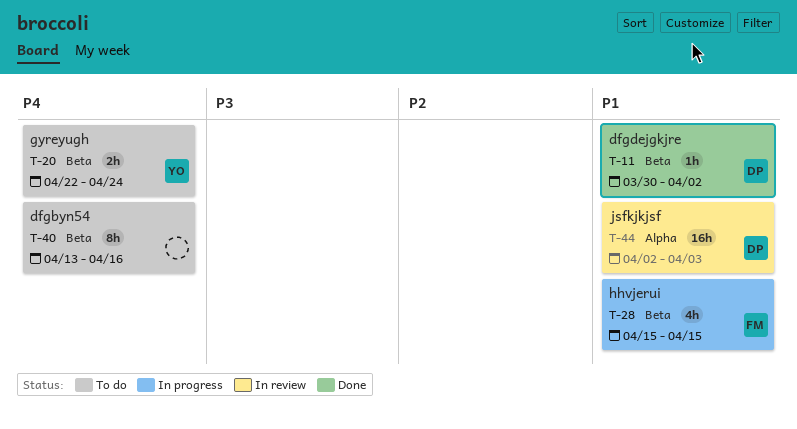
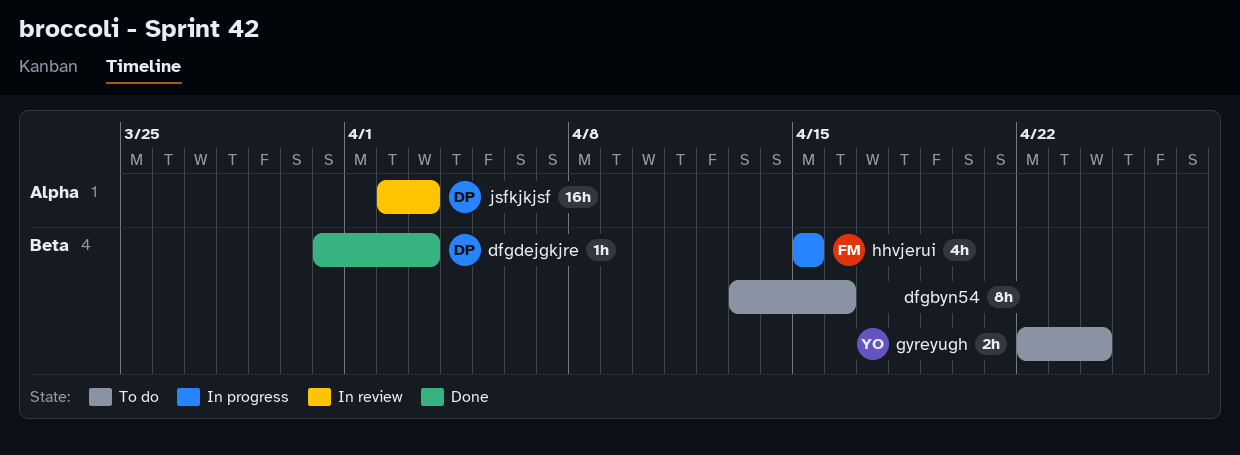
dfgdejgkjre, start: Mar 30 -> Mar 31
dfgdejgkjre, due: Apr 2 -> Apr 3

